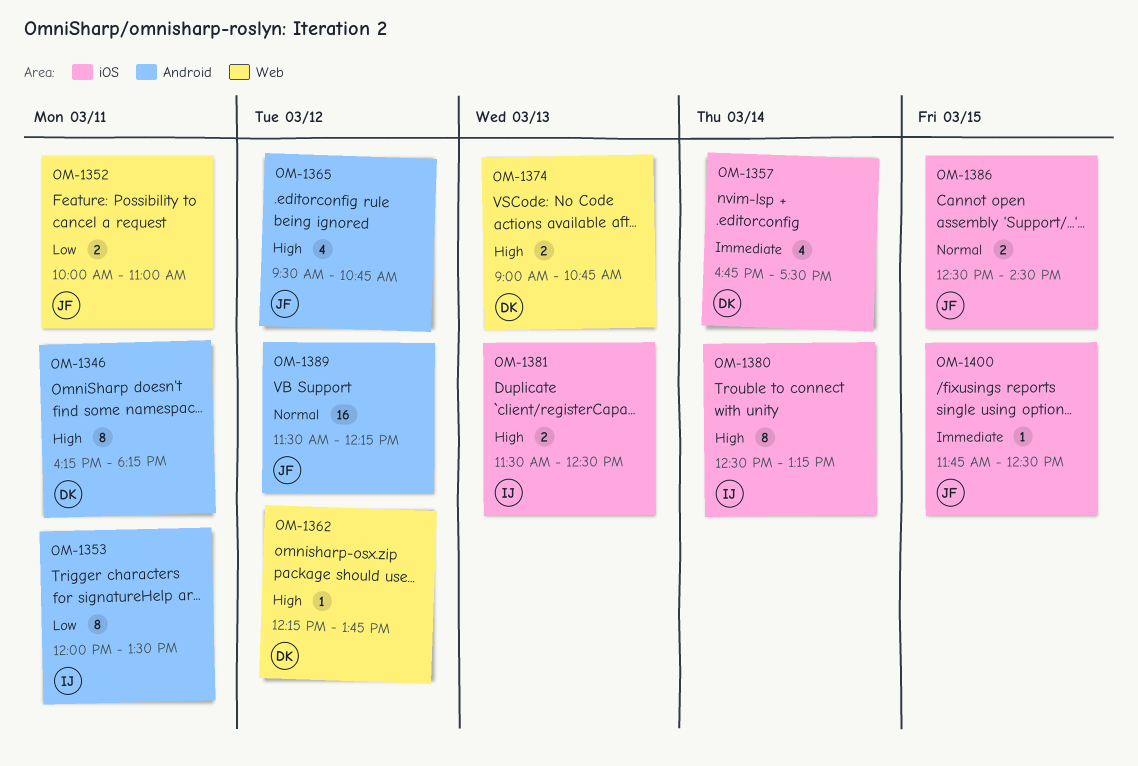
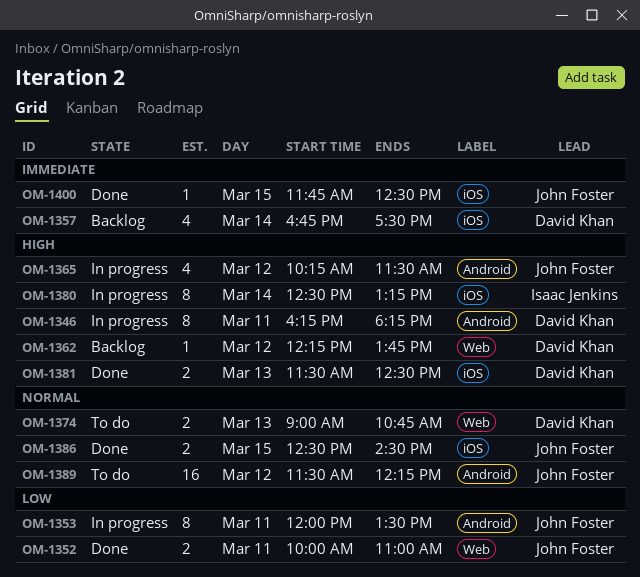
OM-1353, owner: Isaac Jenkins -> John Foster
OM-1365, begins: 09:30 -> 10:15
OM-1365, ends: 10:45 -> 11:30
OM-1374, priority: High -> Normal
OM-1381, owner: Isaac Jenkins -> David Khan

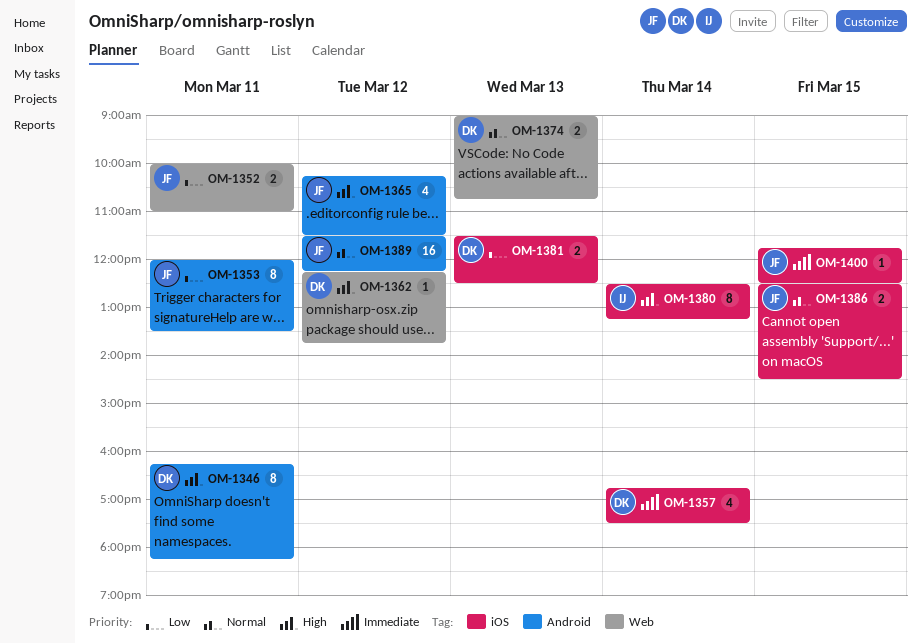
OM-1381, priority: High -> Low

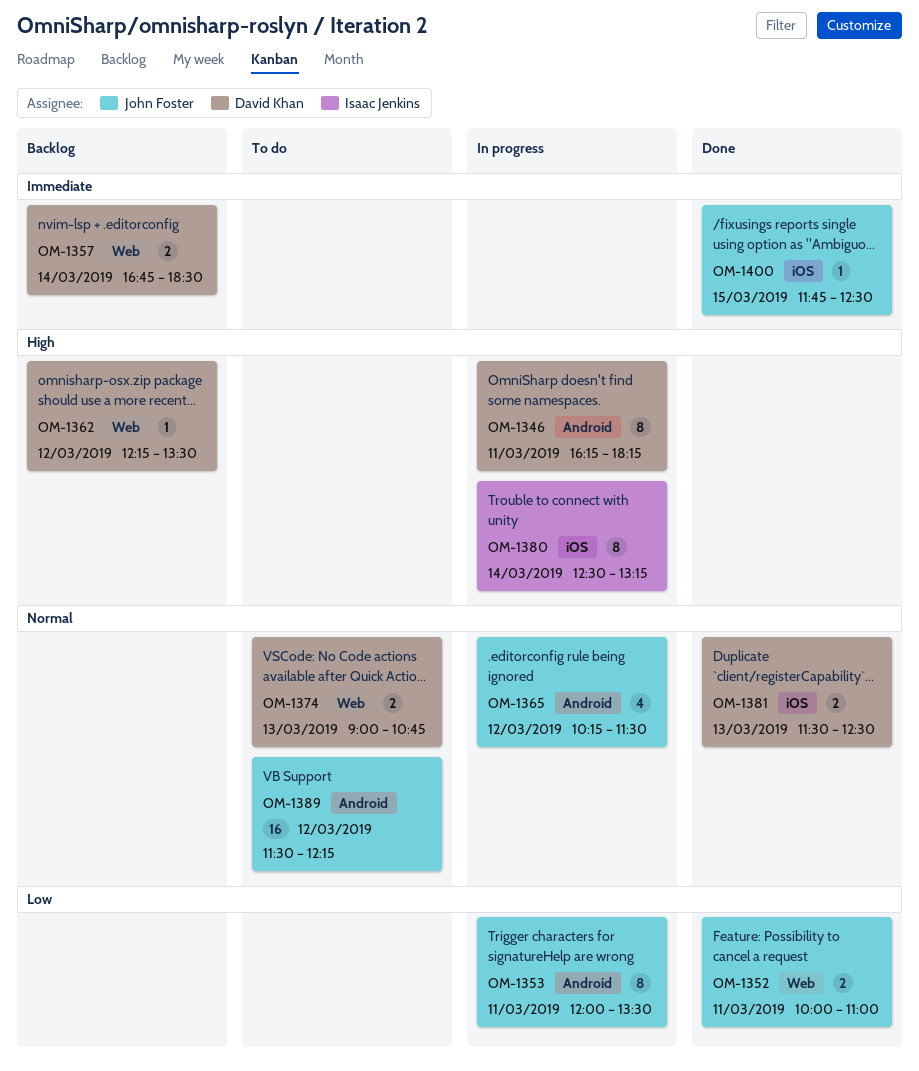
OM-1357, label: iOS -> Web
OM-1357, estimate: 4 -> 2
OM-1357, ends: 17:30 -> 18:30
OM-1362, ends: 13:45 -> 13:30
OM-1365, priority: High -> Normal
OM-1381, priority: Low -> Normal
OM-1386: present -> none

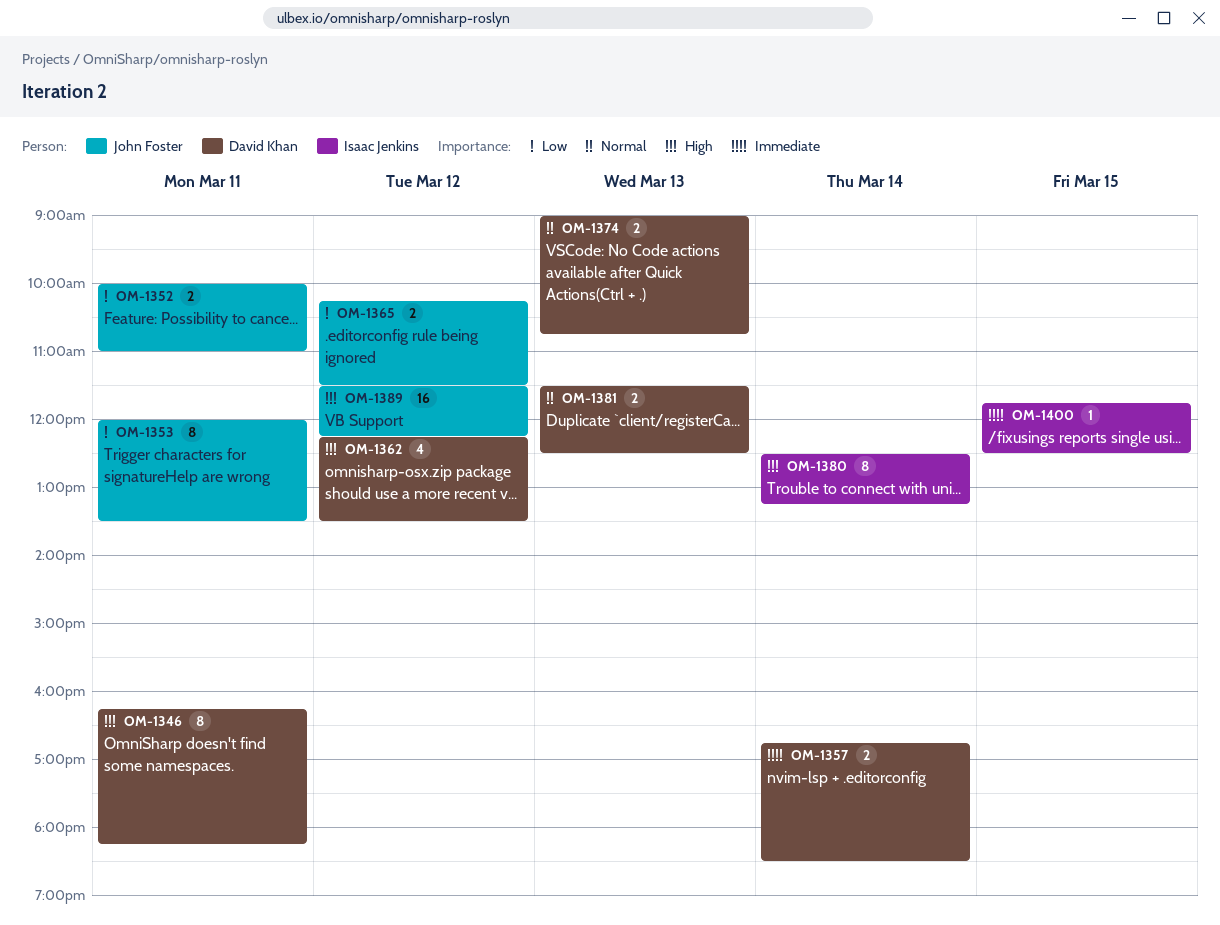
OM-1362, estimate: 1 -> 4
OM-1365, priority: Normal -> Low
OM-1365, estimate: 4 -> 2
OM-1389, priority: Normal -> High
OM-1400, owner: John Foster -> Isaac Jenkins

